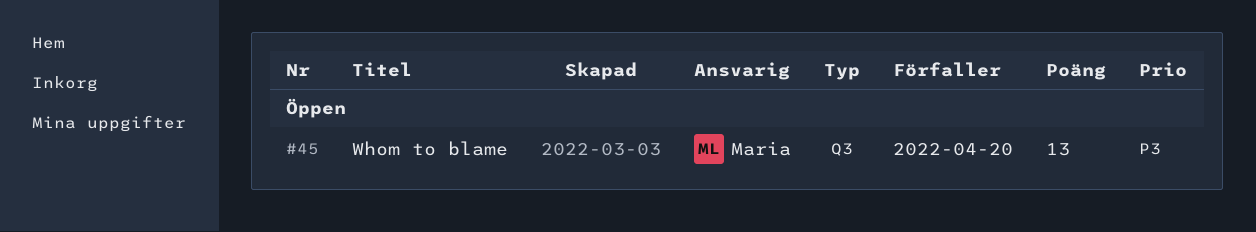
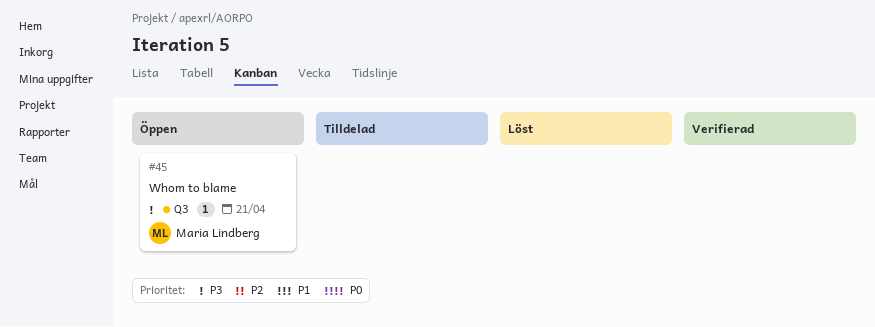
#45, estimate: 13 -> 1
#45, due: Apr 20 -> Apr 21

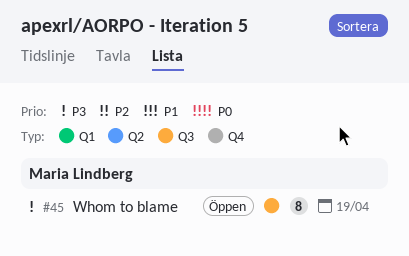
#45, estimate: 1 -> 8
#45, due: Apr 21 -> Apr 19

